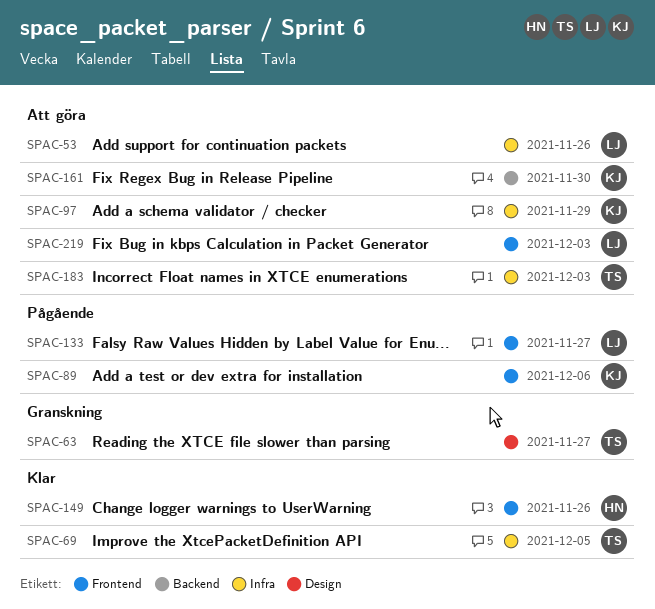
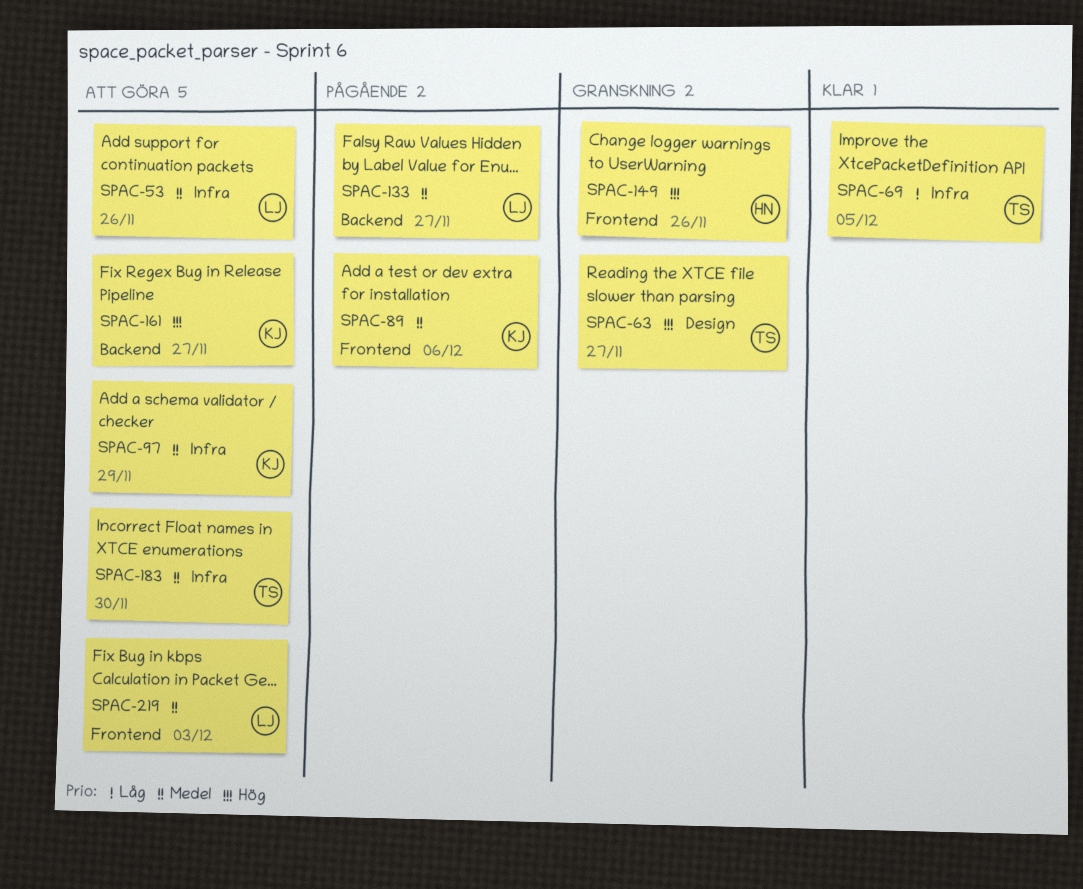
SPAC-133, label: Frontend -> Backend
SPAC-149, status: Klar -> Granskning
SPAC-161, due: Nov 30 -> Nov 27
SPAC-183, due: Dec 3 -> Nov 30

